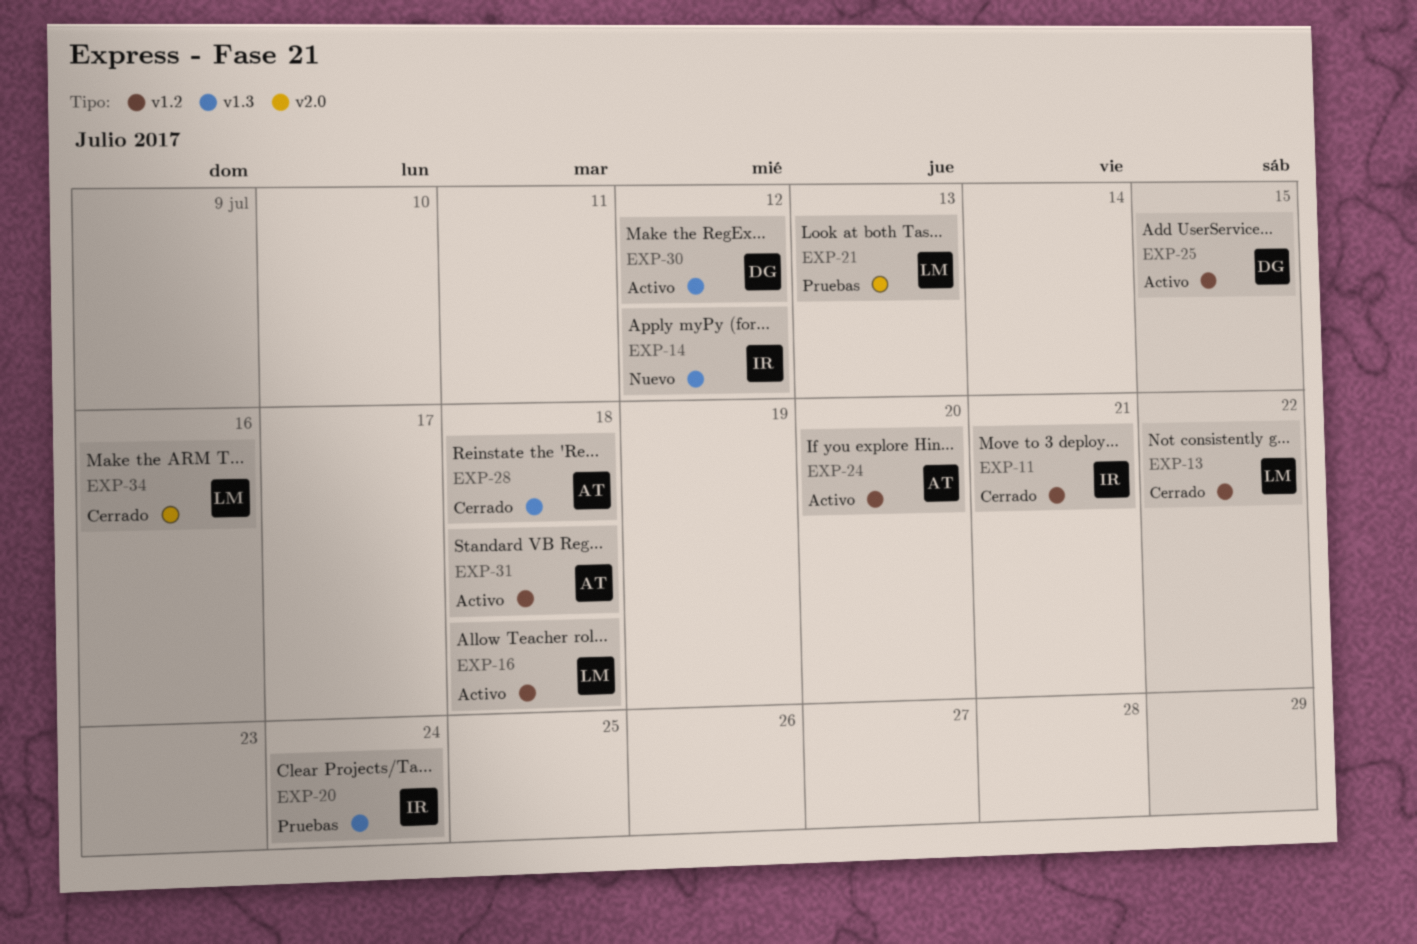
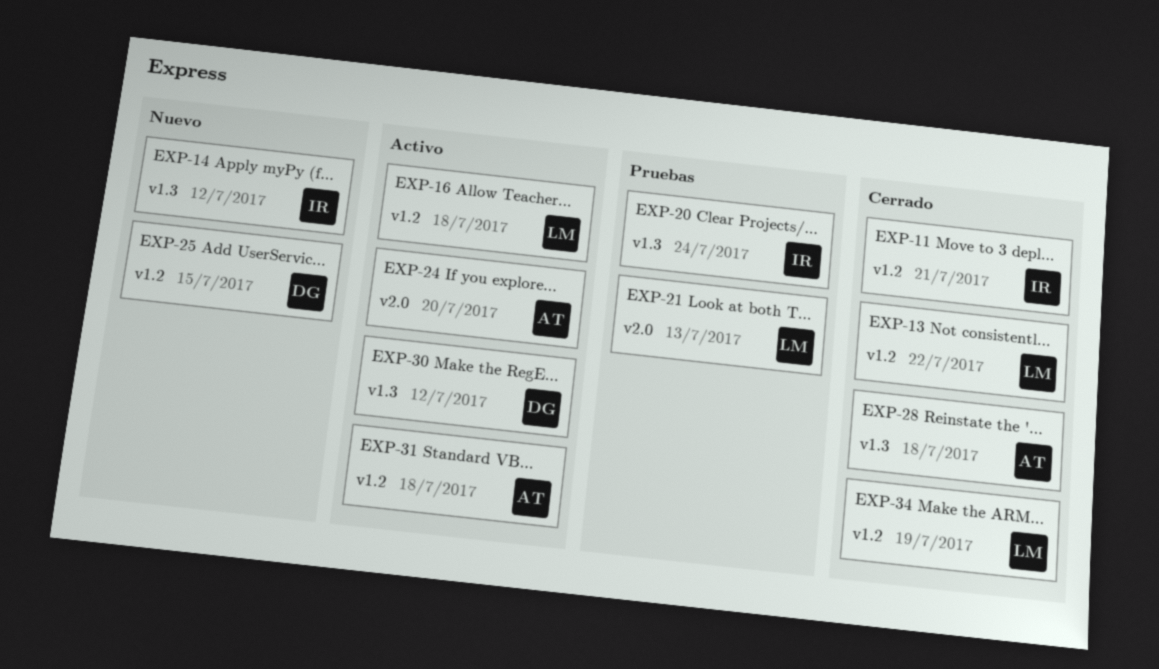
EXP-24, label: v1.2 -> v2.0
EXP-25, status: Activo -> Nuevo
EXP-34, label: v2.0 -> v1.2
EXP-34, due: Jul 16 -> Jul 19

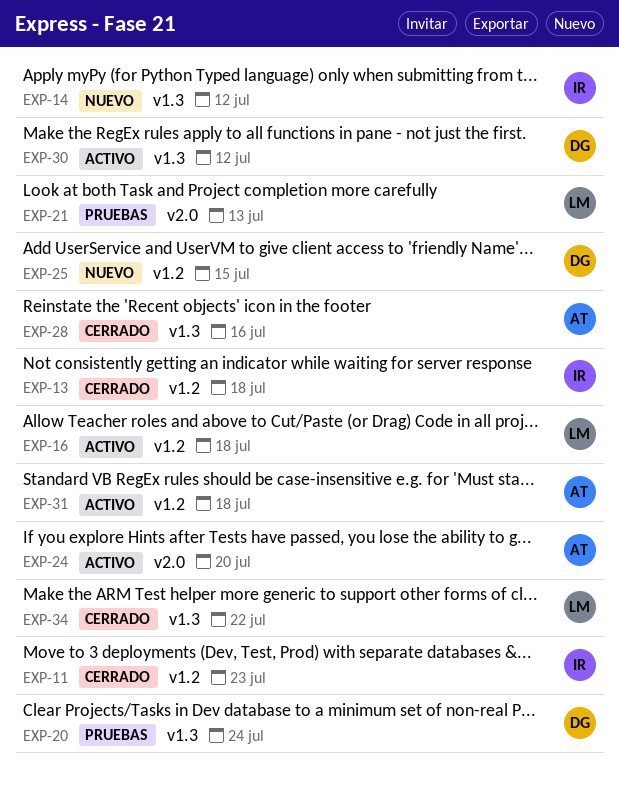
EXP-11, due: Jul 21 -> Jul 23
EXP-13, owner: LM -> IR
EXP-13, due: Jul 22 -> Jul 18
EXP-20, owner: IR -> DG
EXP-28, due: Jul 18 -> Jul 16
EXP-34, label: v1.2 -> v1.3
EXP-34, due: Jul 19 -> Jul 22

